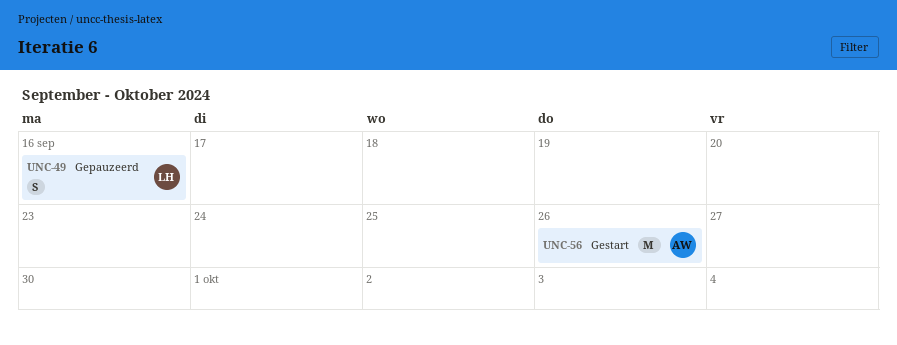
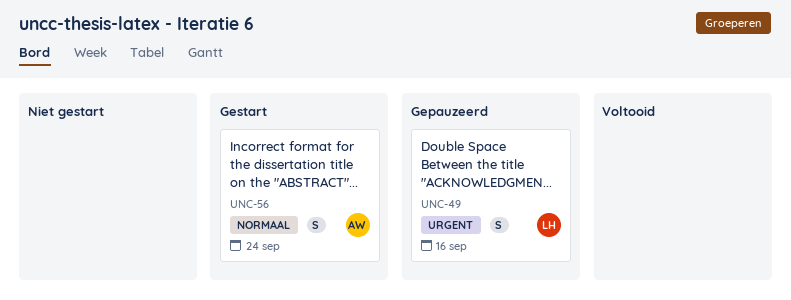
UNC-56, estimate: M -> S
UNC-56, due: Sep 26 -> Sep 24

